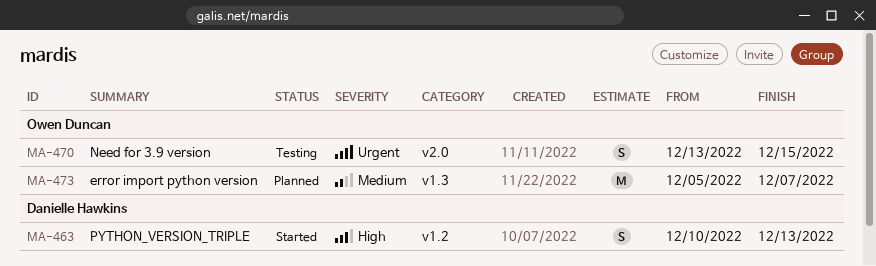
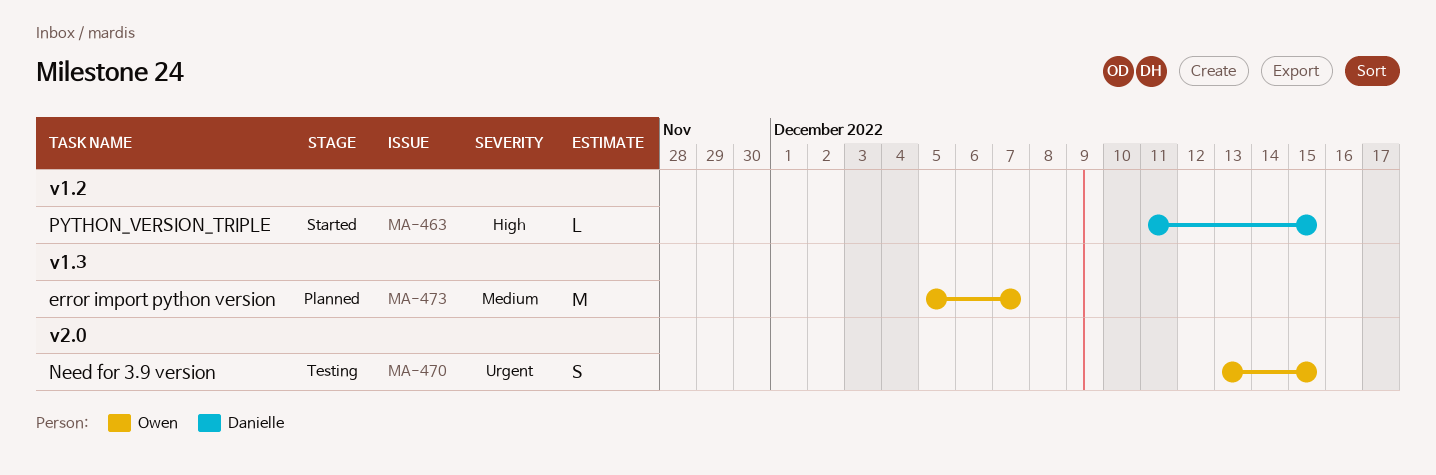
MA-463, estimate: S -> L
MA-463, start: Dec 10 -> Dec 11
MA-463, due: Dec 13 -> Dec 15

